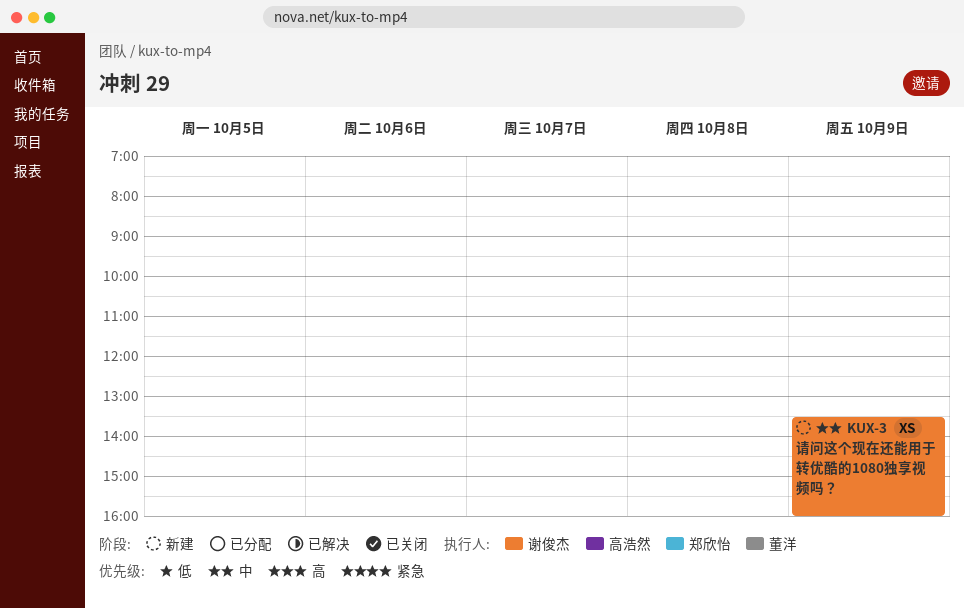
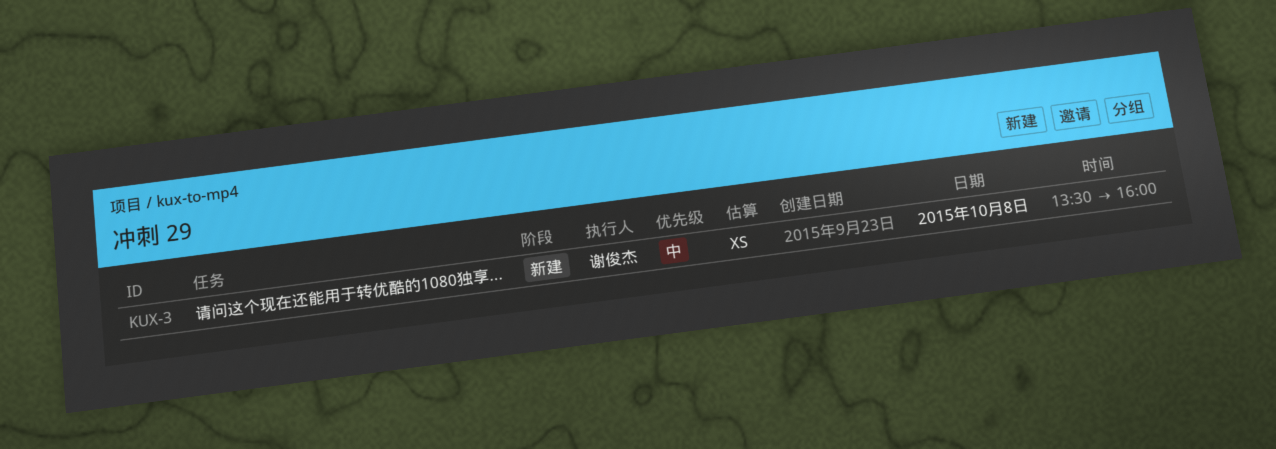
KUX-3, day: Oct 9 -> Oct 8

